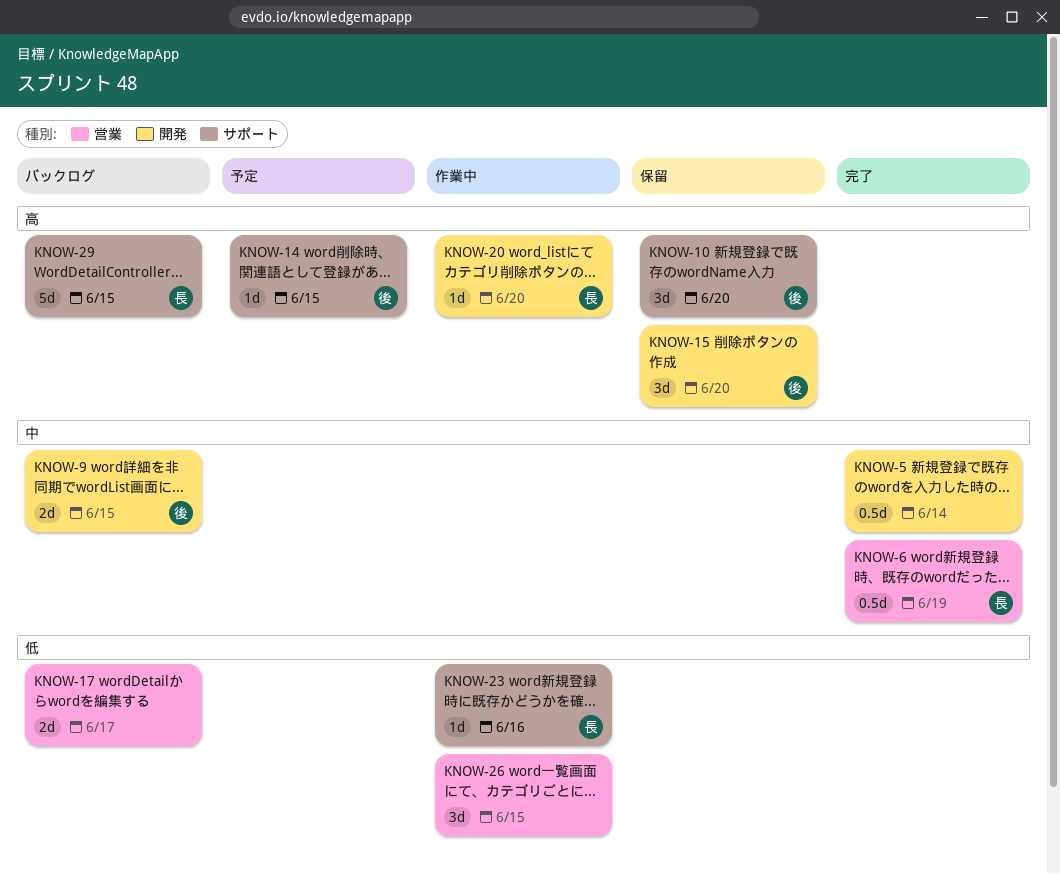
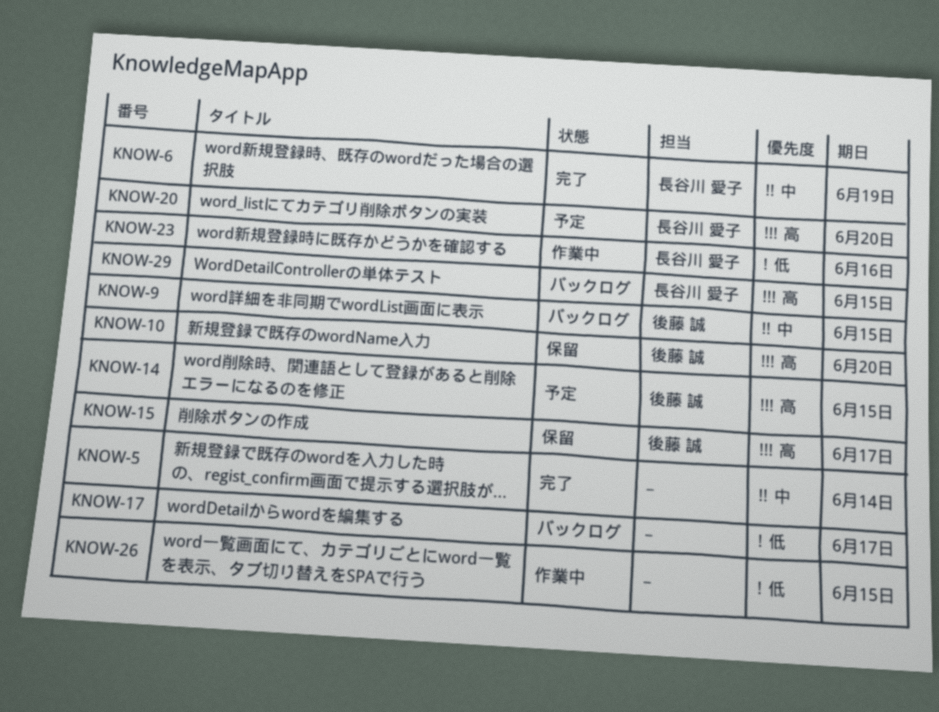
KNOW-15, due: Jun 20 -> Jun 17
KNOW-20, status: 作業中 -> 予定

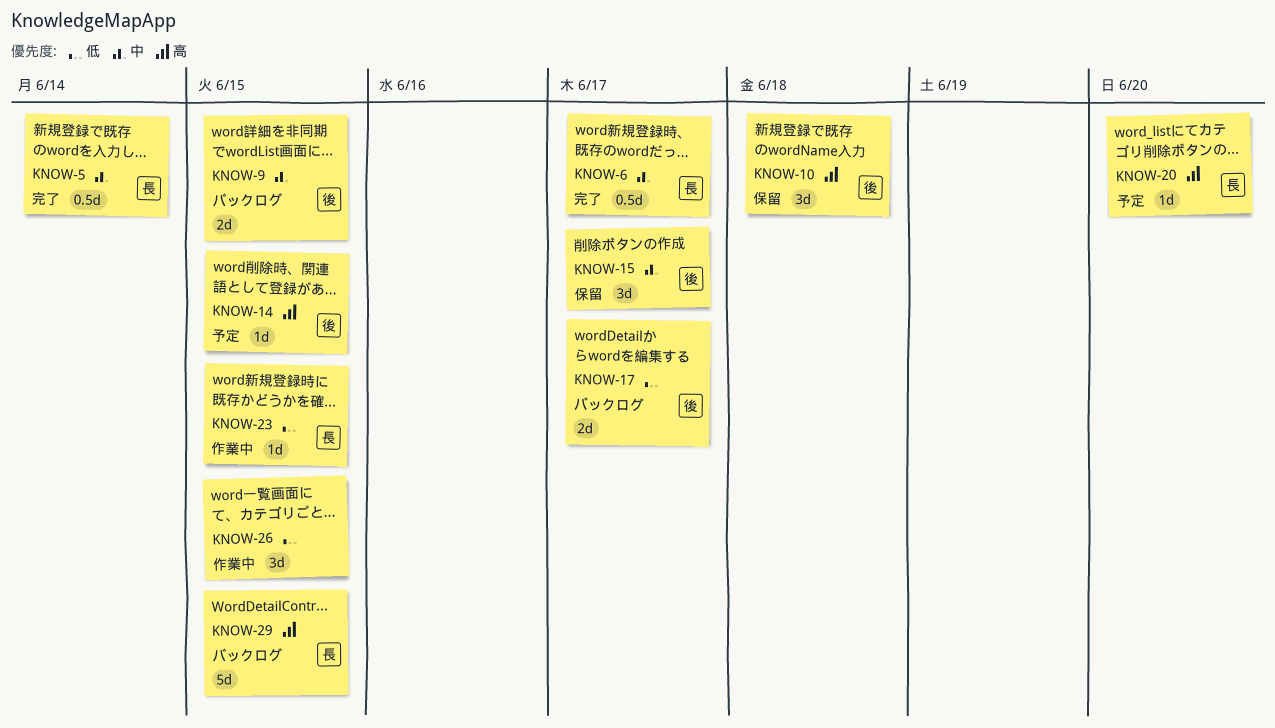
KNOW-5, owner: none -> 長谷川 愛子
KNOW-6, due: Jun 19 -> Jun 17
KNOW-10, due: Jun 20 -> Jun 18
KNOW-15, priority: 高 -> 中
KNOW-17, owner: none -> 後藤 誠
KNOW-23, due: Jun 16 -> Jun 15

